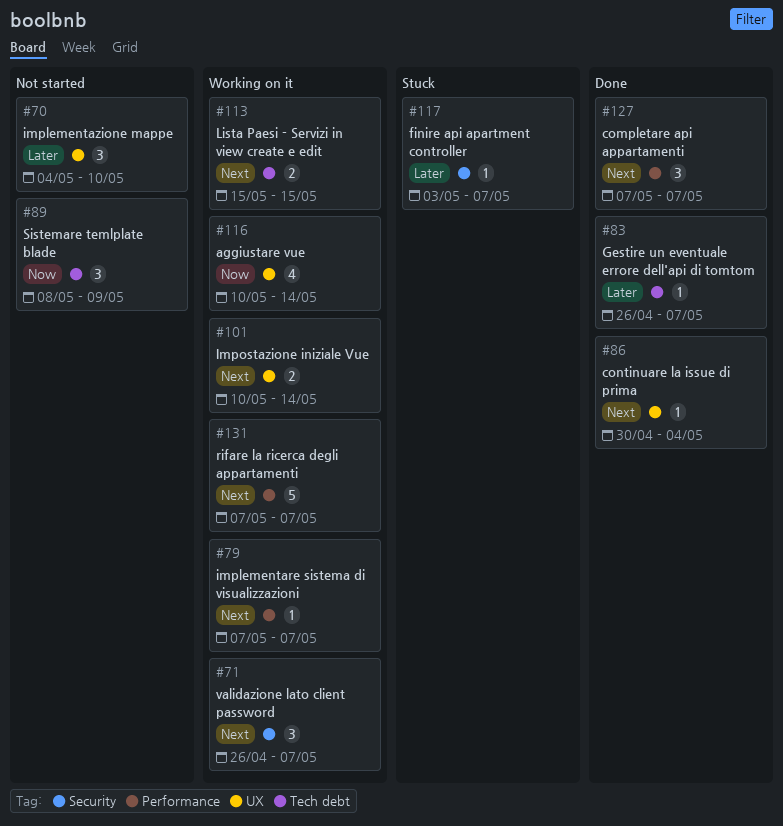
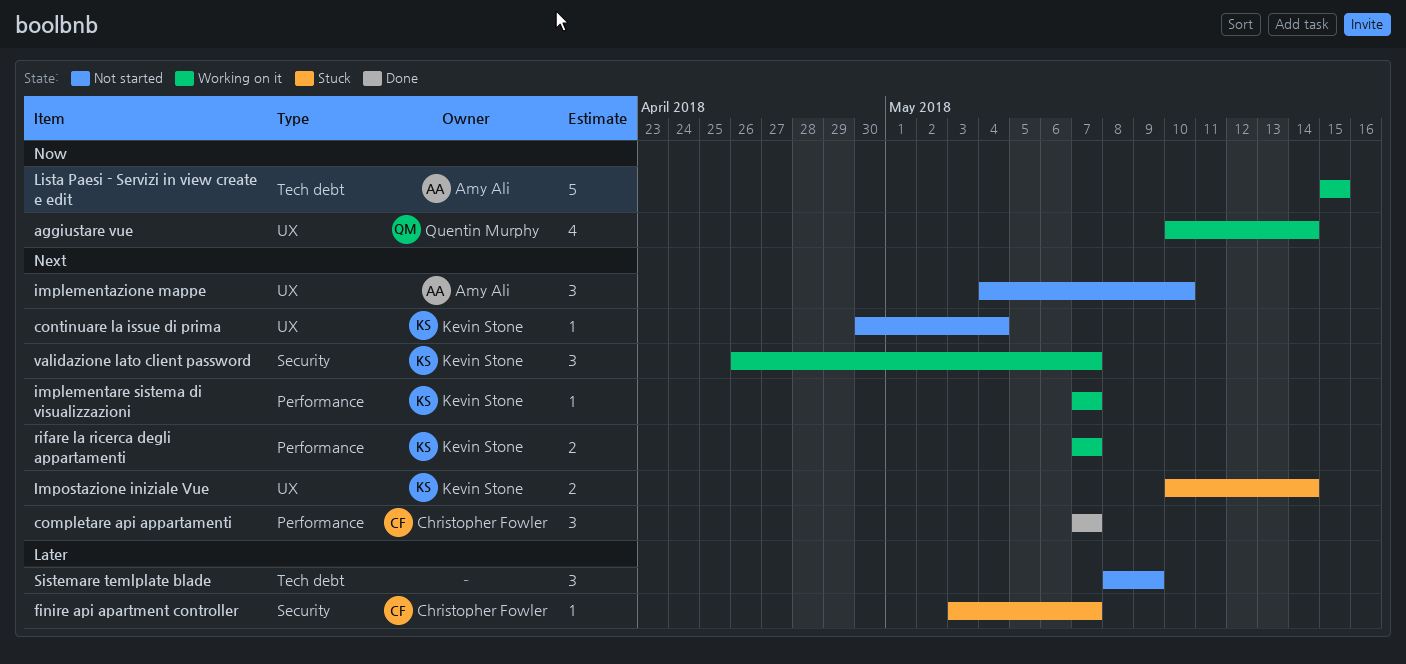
continuare la issue di prima, status: Done -> Not started
Gestire un eventuale errore dell'api di tomtom: present -> none
implementazione mappe, priority: Later -> Next
Impostazione iniziale Vue, status: Working on it -> Stuck
Lista Paesi - Servizi in view create e edit, priority: Next -> Now
Lista Paesi - Servizi in view create e edit, estimate: 2 -> 5
rifare la ricerca degli appartamenti, estimate: 5 -> 2
Sistemare temlplate blade, priority: Now -> Later

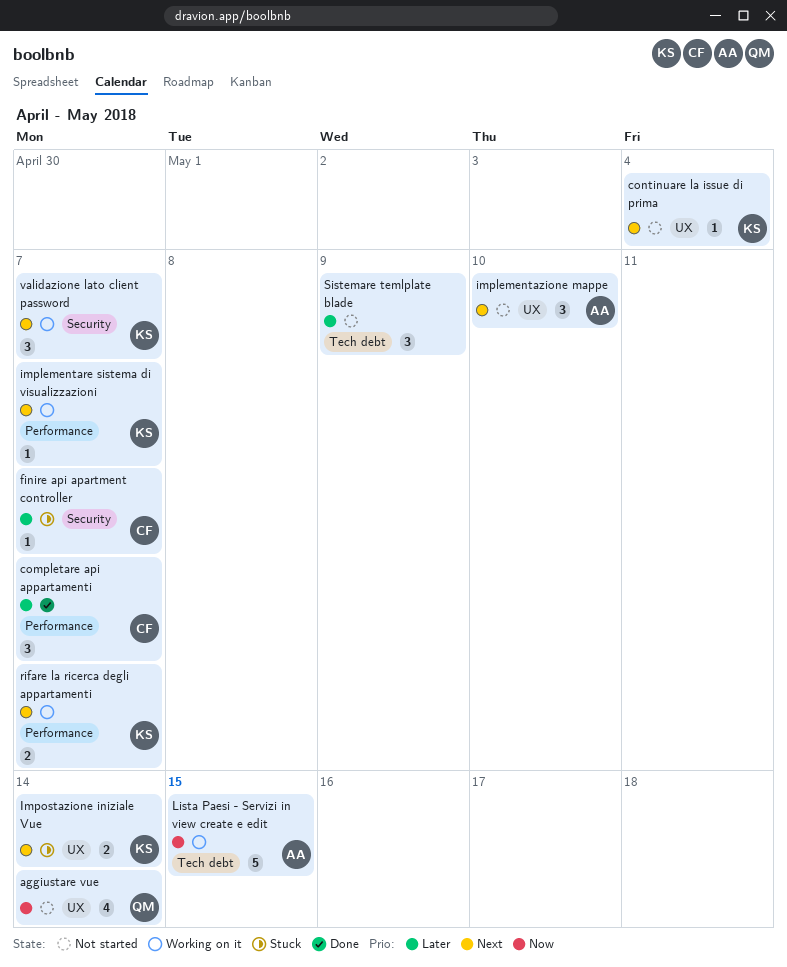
aggiustare vue, status: Working on it -> Not started
completare api appartamenti, priority: Next -> Later

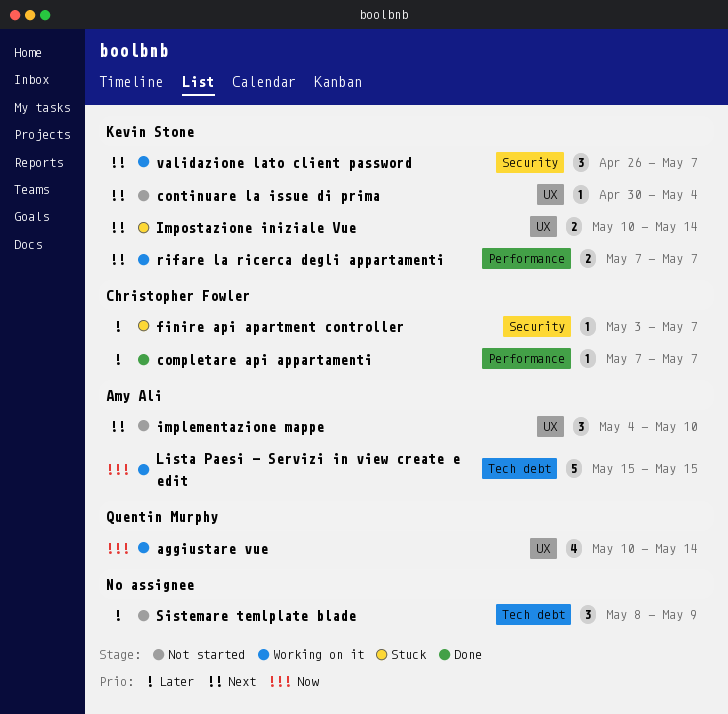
aggiustare vue, status: Not started -> Working on it
completare api appartamenti, estimate: 3 -> 1
implementare sistema di visualizzazioni: present -> none

